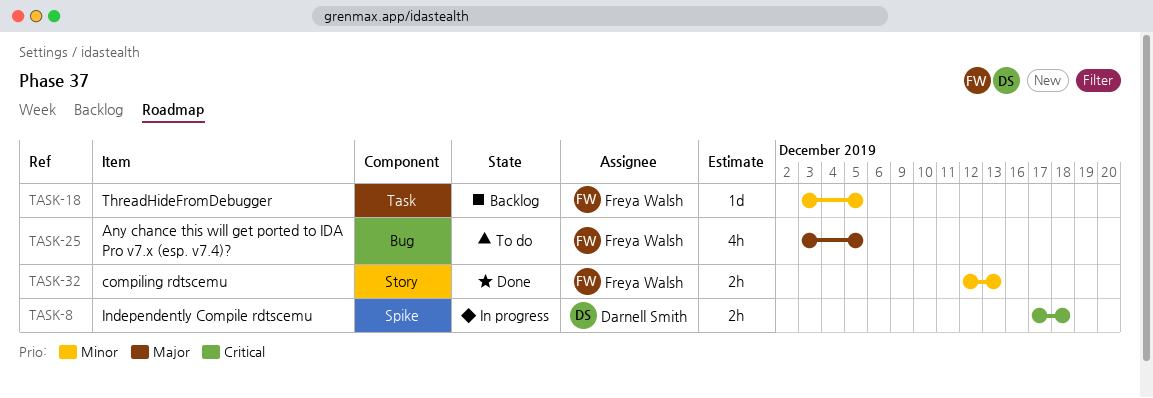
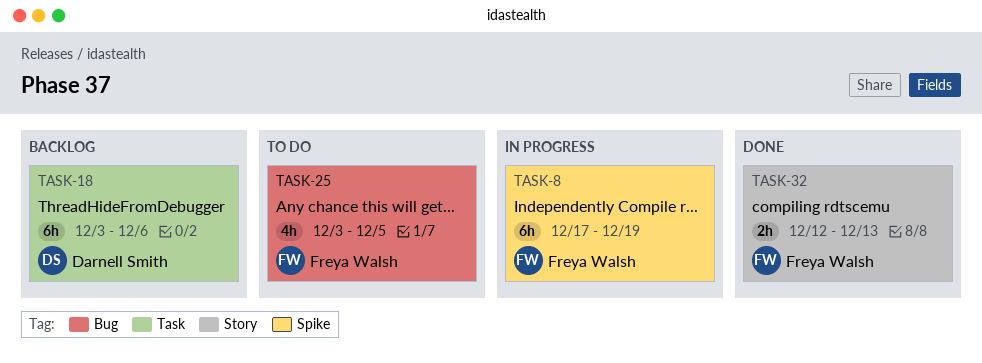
TASK-8, owner: Darnell Smith -> Freya Walsh
TASK-8, estimate: 2h -> 6h
TASK-8, due: Dec 18 -> Dec 19
TASK-18, owner: Freya Walsh -> Darnell Smith
TASK-18, estimate: 1d -> 6h
TASK-18, due: Dec 5 -> Dec 6

